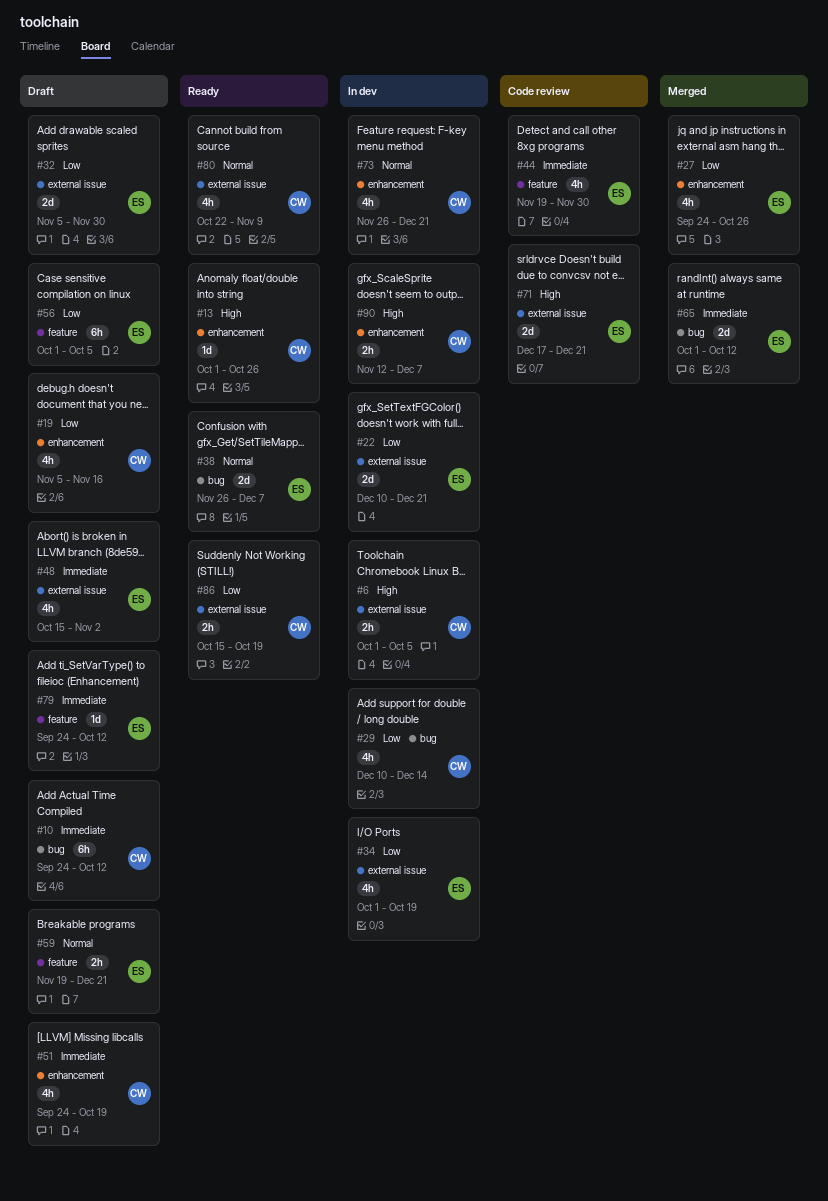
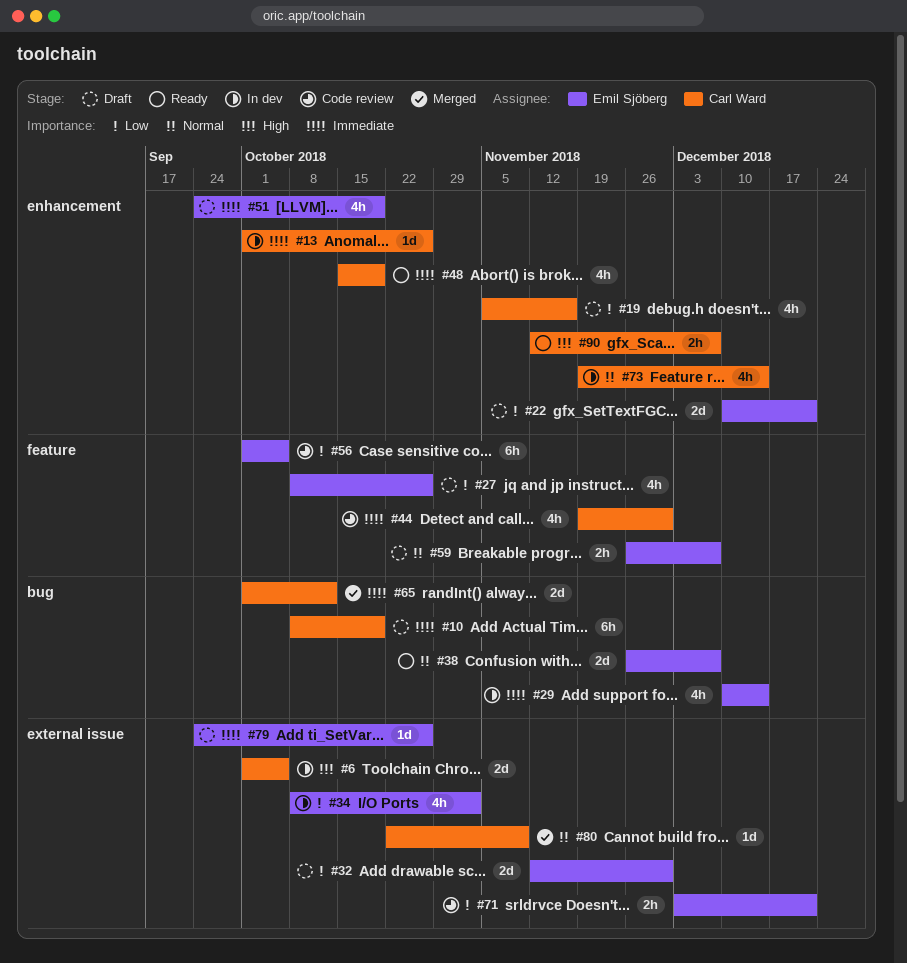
#6, estimate: 2h -> 2d
#10, start: Sep 24 -> Oct 8
#10, due: Oct 12 -> Oct 19
#13, status: Ready -> In dev
#13, priority: High -> Immediate
#22, status: In dev -> Draft
#22, label: external issue -> enhancement
#27, status: Merged -> Draft
#27, label: enhancement -> feature
#27, start: Sep 24 -> Oct 8
#29, owner: Carl Ward -> Emil Sjöberg
#29, priority: Low -> Immediate
#32, start: Nov 5 -> Nov 12
#34, start: Oct 1 -> Oct 8
#34, due: Oct 19 -> Nov 2
#44, owner: Emil Sjöberg -> Carl Ward
#48, status: Draft -> Ready
#48, owner: Emil Sjöberg -> Carl Ward
#48, label: external issue -> enhancement
#48, due: Nov 2 -> Oct 19
#51, owner: Carl Ward -> Emil Sjöberg
#56, status: Draft -> Code review
#59, start: Nov 19 -> Nov 26
#59, due: Dec 21 -> Dec 7
#65, owner: Emil Sjöberg -> Carl Ward
#71, priority: High -> Low
#71, estimate: 2d -> 2h
#71, start: Dec 17 -> Dec 3
#73, start: Nov 26 -> Nov 19
#73, due: Dec 21 -> Dec 14
#79, label: feature -> external issue
#79, due: Oct 12 -> Oct 26
#80, status: Ready -> Merged
#80, estimate: 4h -> 1d
#86: present -> none
#90, status: In dev -> Ready

